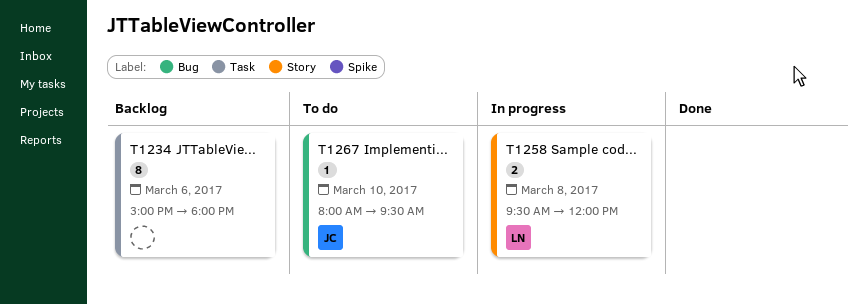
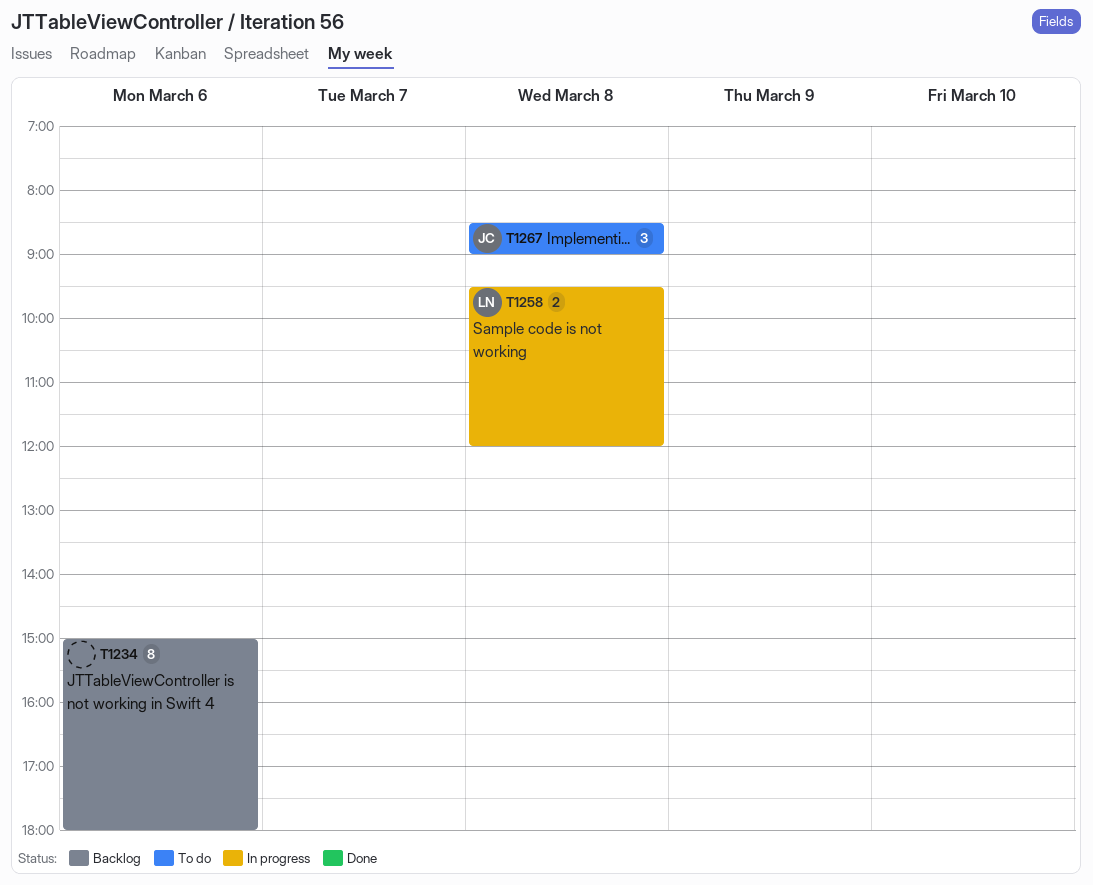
T1267, estimate: 1 -> 3
T1267, day: Mar 10 -> Mar 8
T1267, begins: 08:00 -> 08:30
T1267, ends: 09:30 -> 09:00

